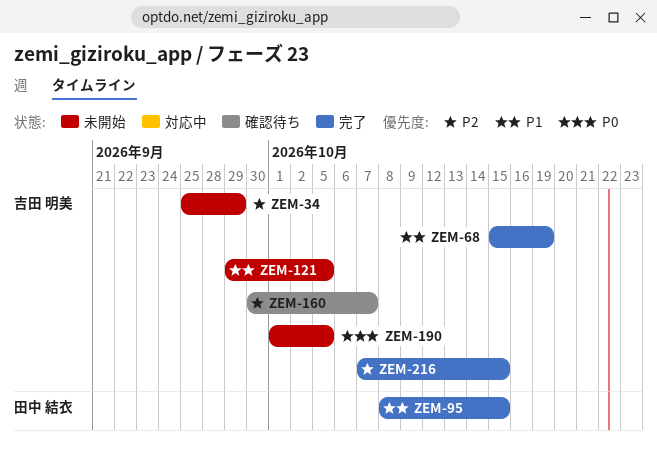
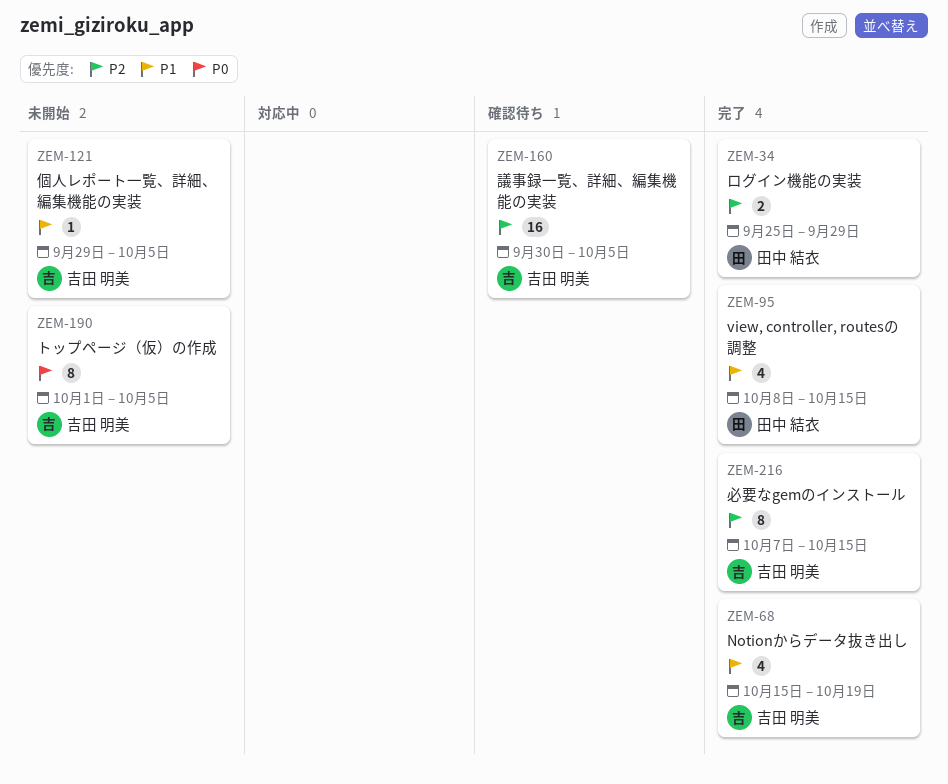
ZEM-34, status: 未開始 -> 完了
ZEM-34, owner: 吉田 明美 -> 田中 結衣
ZEM-160, due: Oct 7 -> Oct 5

